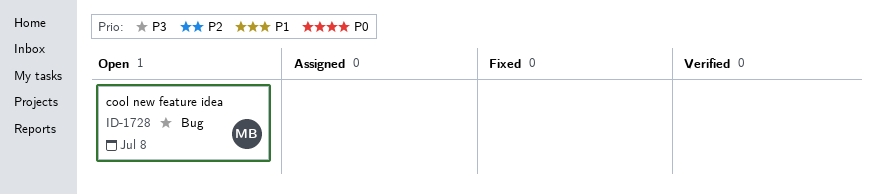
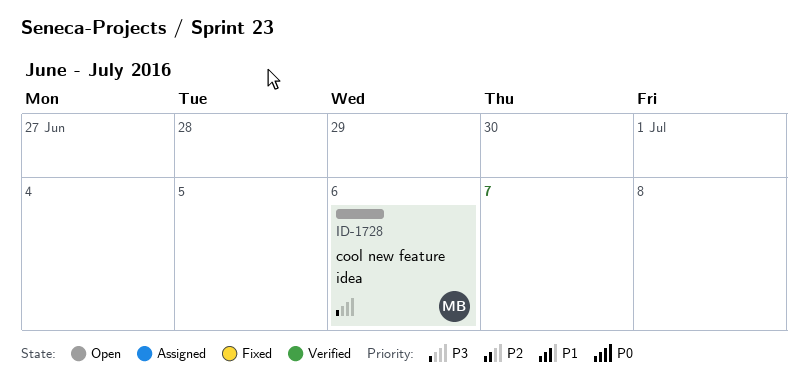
ID-1728, due: Jul 8 -> Jul 6

